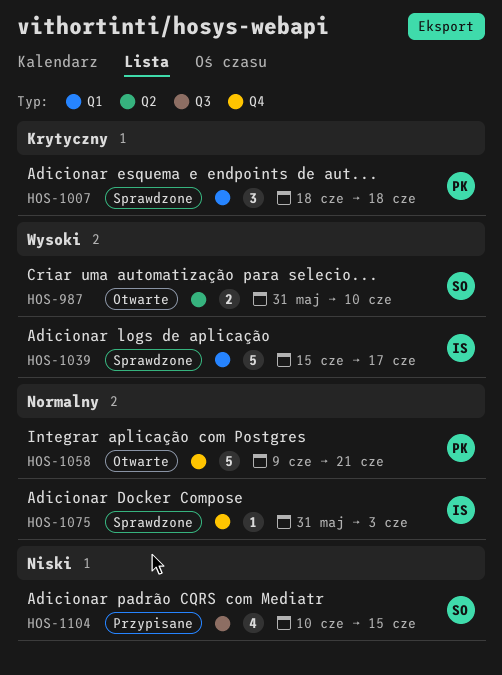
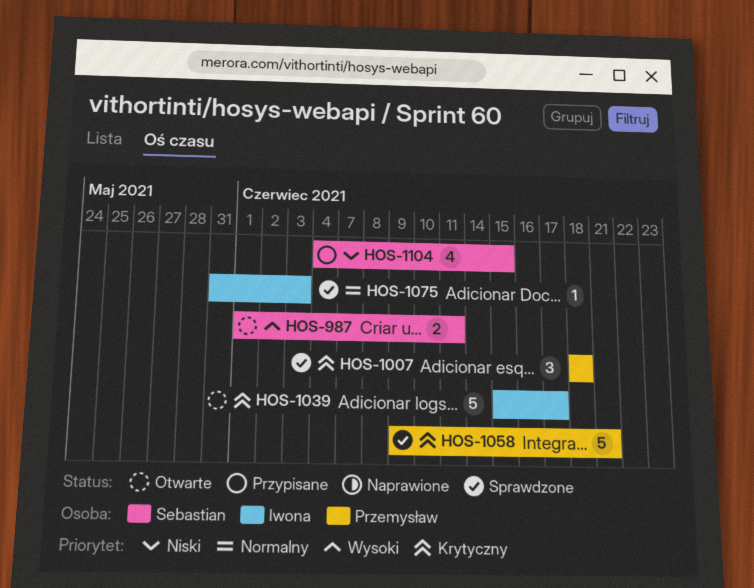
HOS-987, start: May 31 -> Jun 1
HOS-987, due: Jun 10 -> Jun 11
HOS-1039, status: Sprawdzone -> Otwarte
HOS-1039, priority: Wysoki -> Krytyczny
HOS-1058, status: Otwarte -> Sprawdzone
HOS-1058, priority: Normalny -> Krytyczny
HOS-1104, start: Jun 10 -> Jun 4

